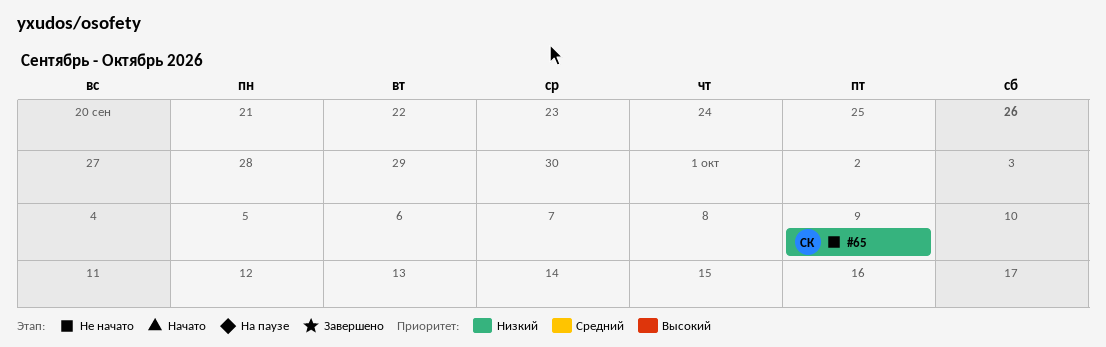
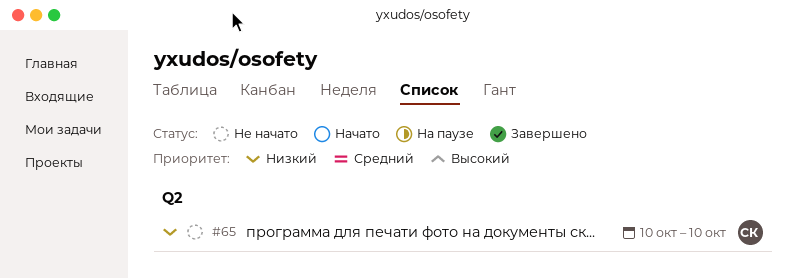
#65, start: Oct 9 -> Oct 10
#65, due: Oct 9 -> Oct 10

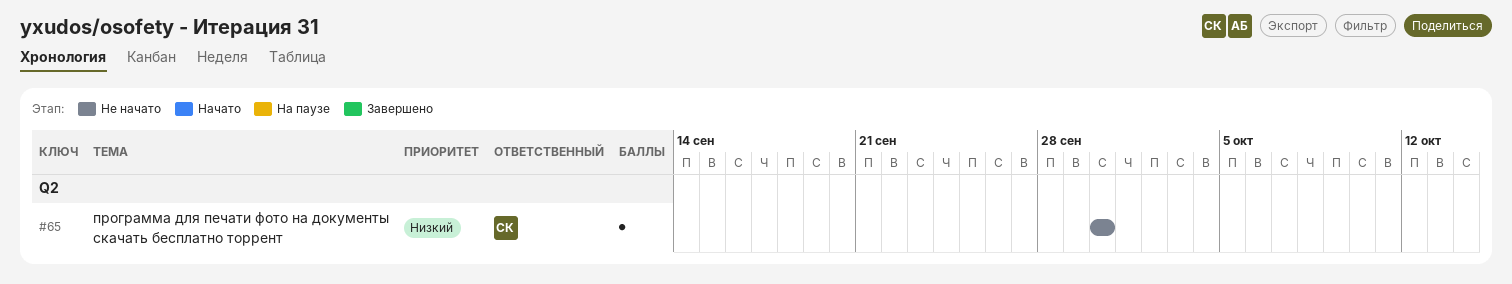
#65, start: Oct 10 -> Sep 30
#65, due: Oct 10 -> Sep 30

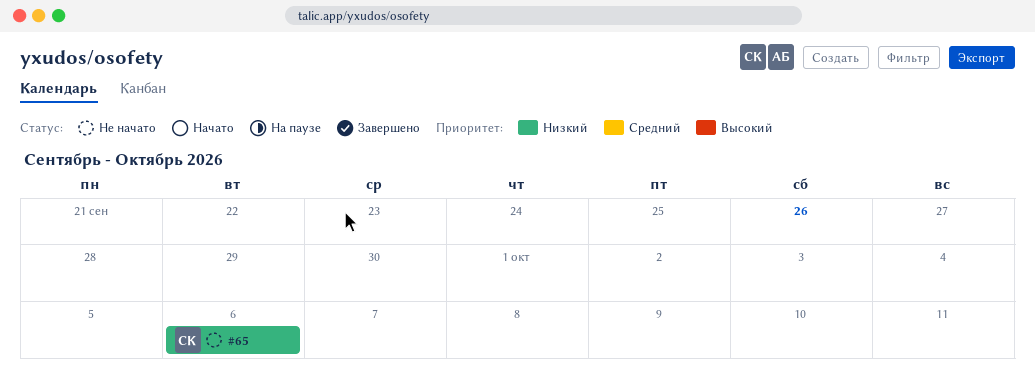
#65, start: Sep 30 -> Oct 6
#65, due: Sep 30 -> Oct 6

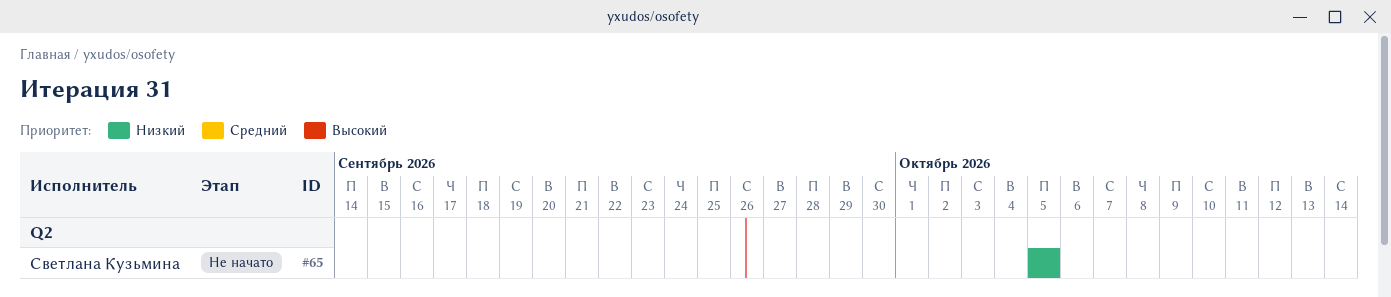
#65, start: Oct 6 -> Oct 5
#65, due: Oct 6 -> Oct 5

